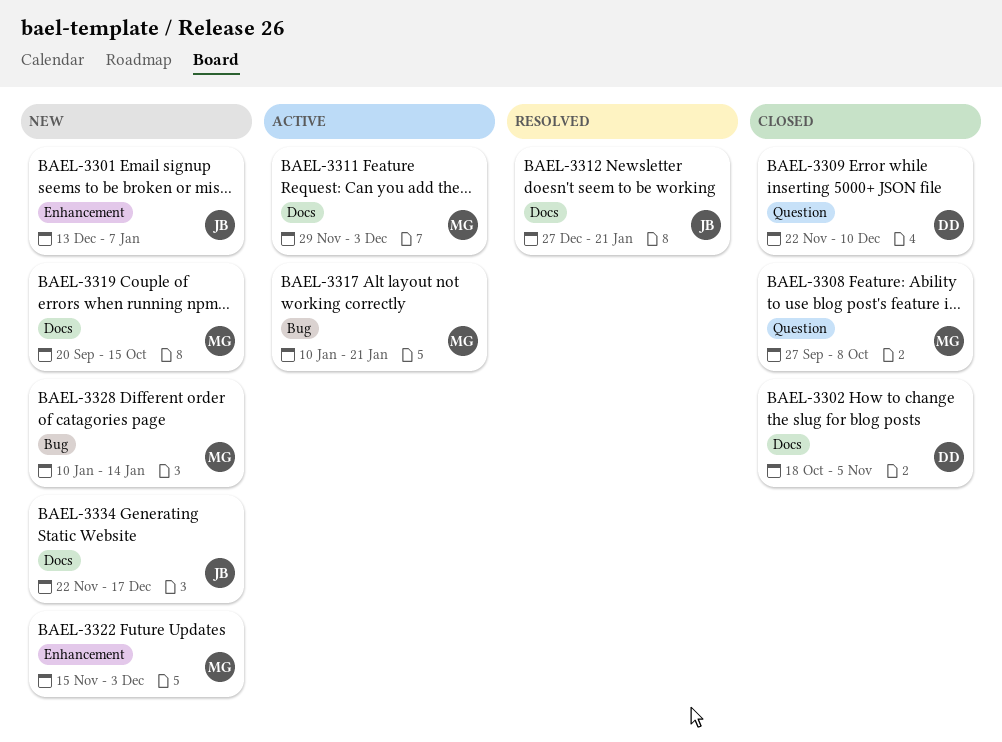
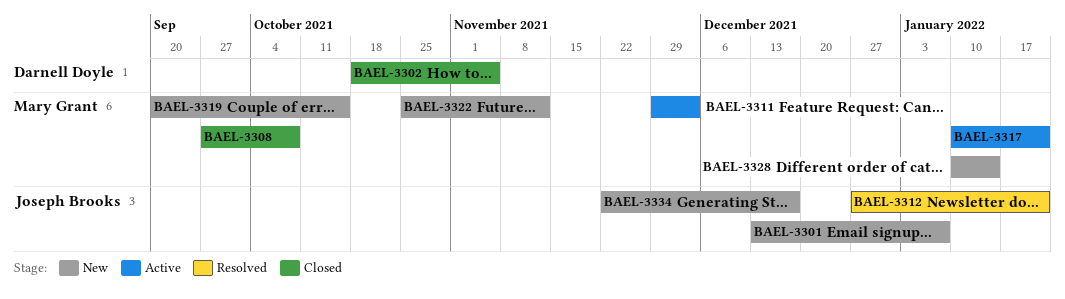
BAEL-3309: present -> none
BAEL-3322, start: Nov 15 -> Oct 25
BAEL-3322, due: Dec 3 -> Nov 12

